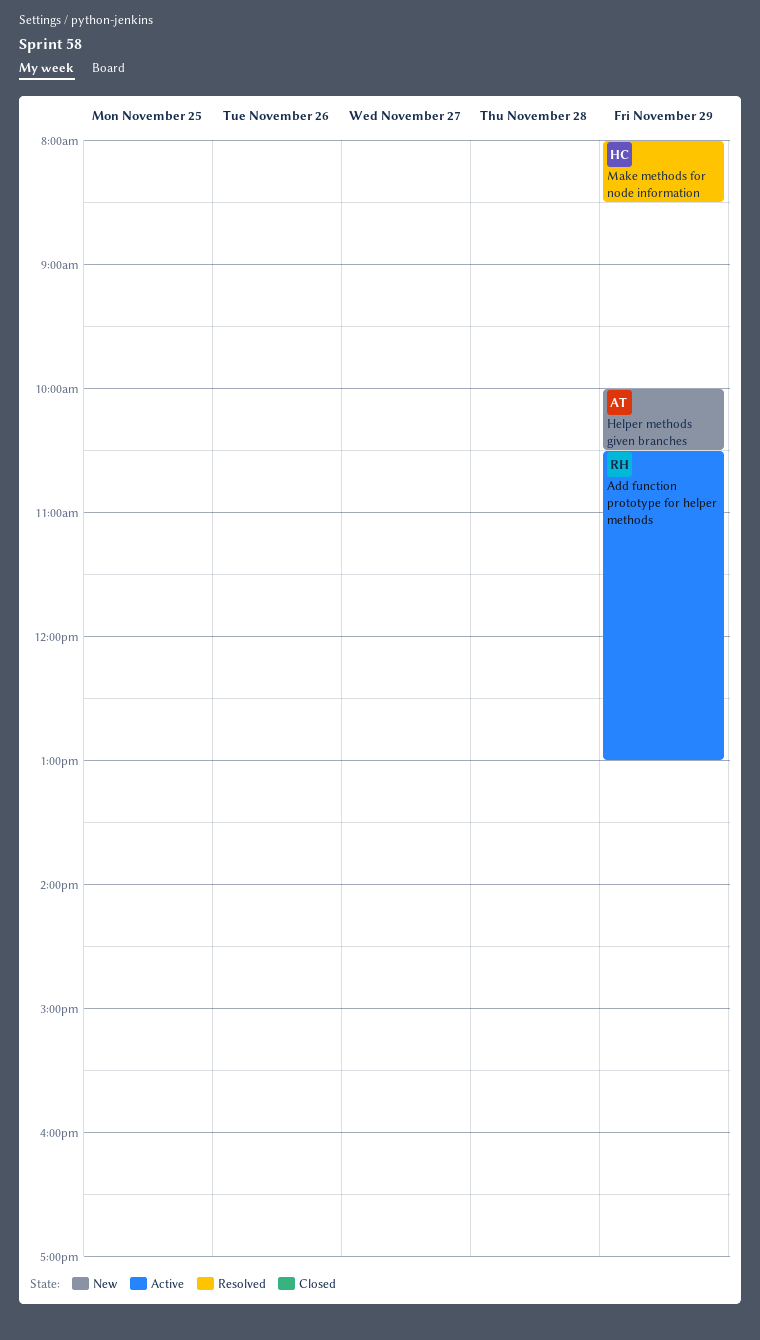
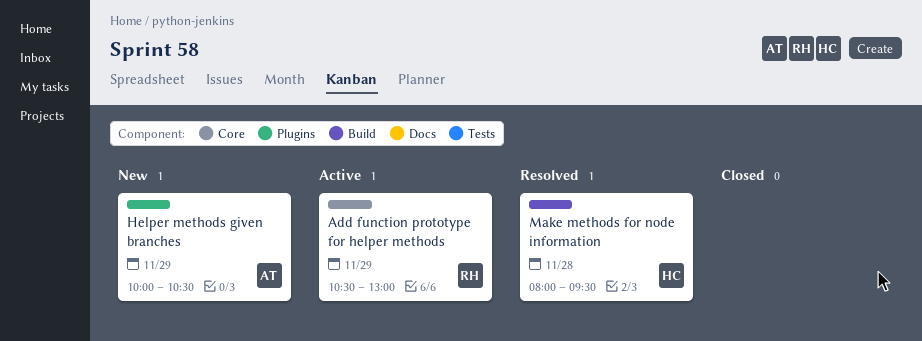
Make methods for node information, day: Nov 29 -> Nov 28
Make methods for node information, ends: 08:30 -> 09:30

